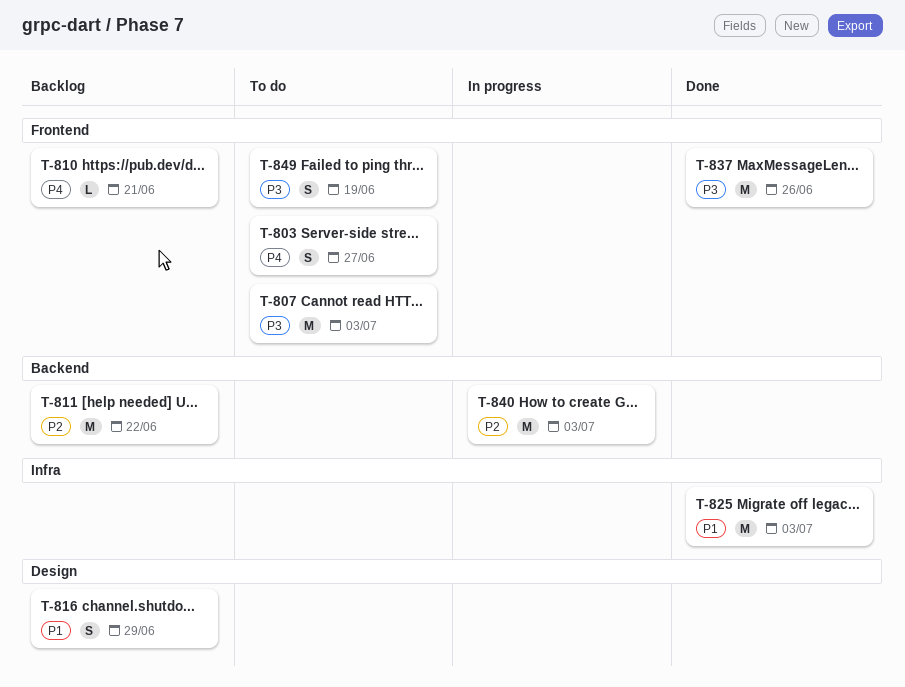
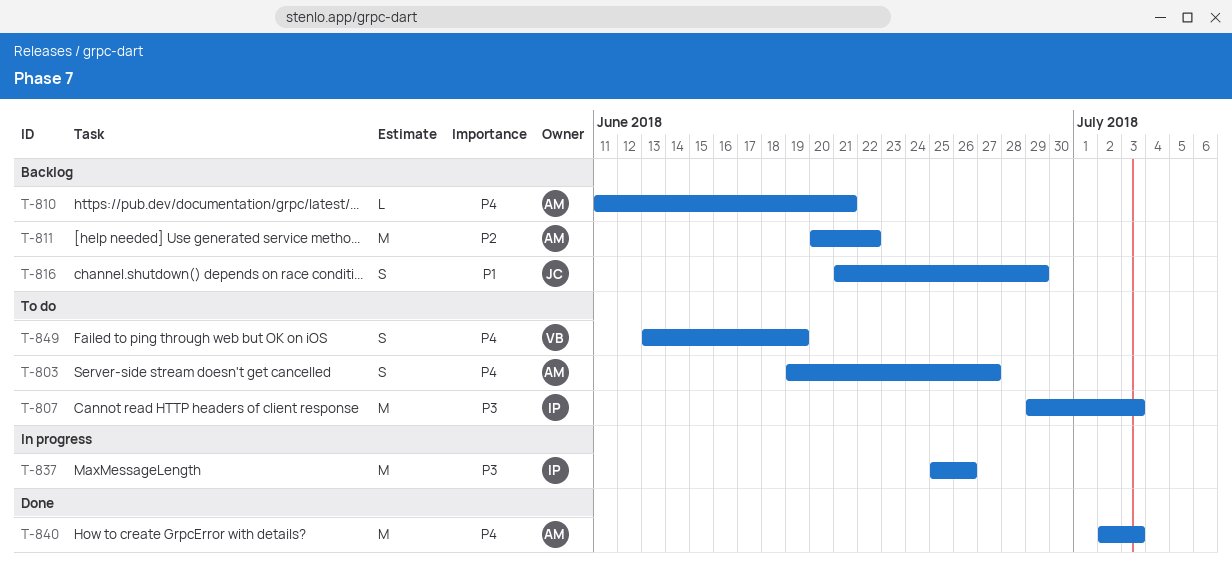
T-825: present -> none
T-837, status: Done -> In progress
T-840, status: In progress -> Done
T-840, priority: P2 -> P4
T-849, priority: P3 -> P4

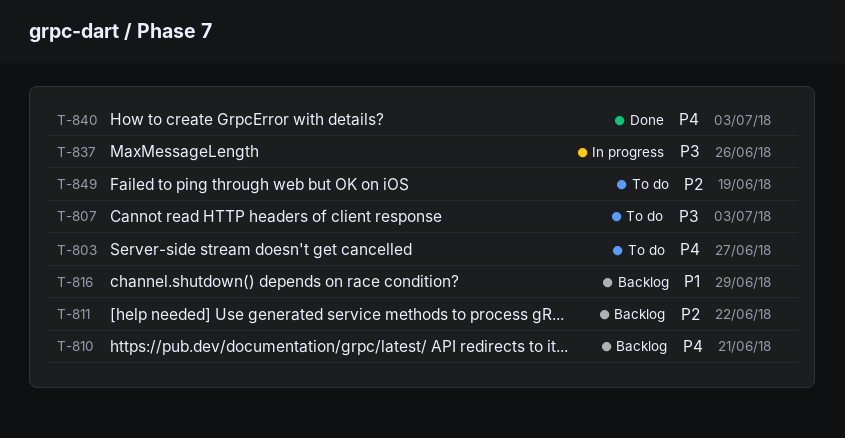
T-849, priority: P4 -> P2

